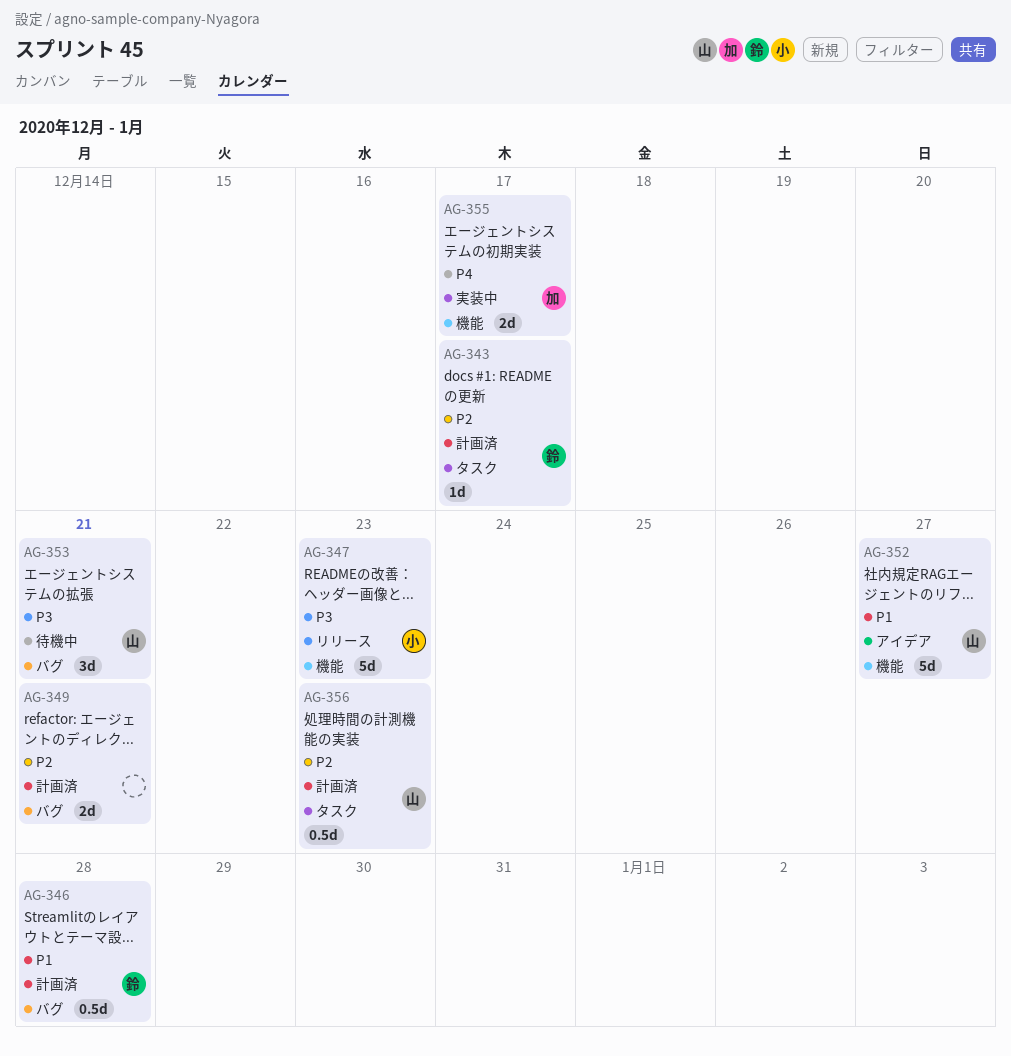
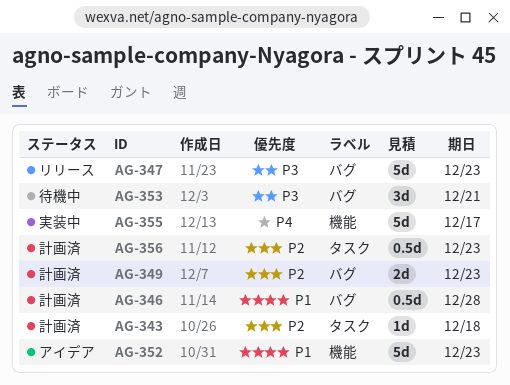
AG-343, due: Dec 17 -> Dec 18
AG-347, label: 機能 -> バグ
AG-349, due: Dec 21 -> Dec 23
AG-352, due: Dec 27 -> Dec 23
AG-355, estimate: 2d -> 5d

